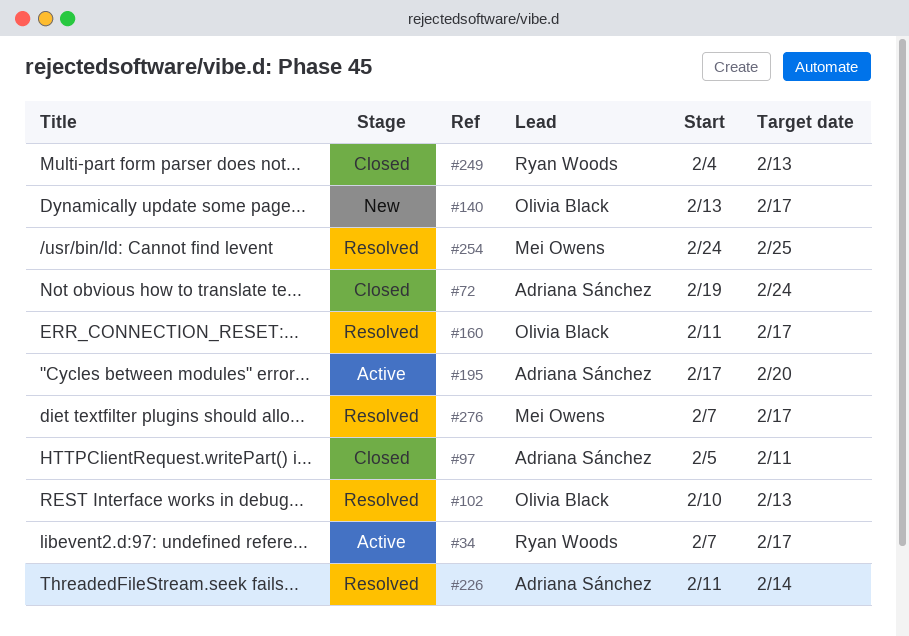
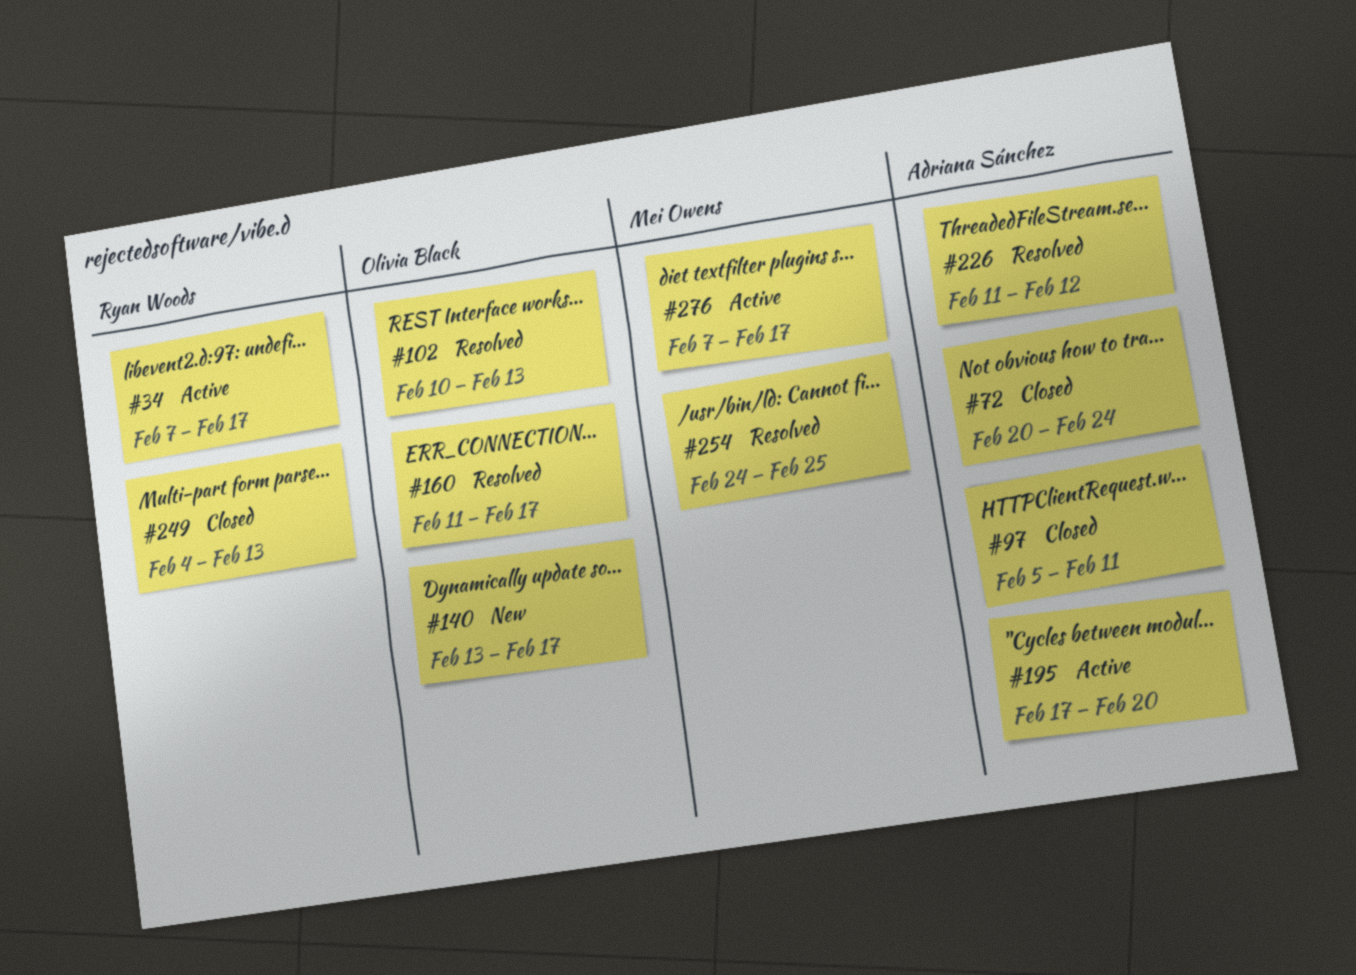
#72, start: Feb 19 -> Feb 20
#226, due: Feb 14 -> Feb 12
#276, status: Resolved -> Active

